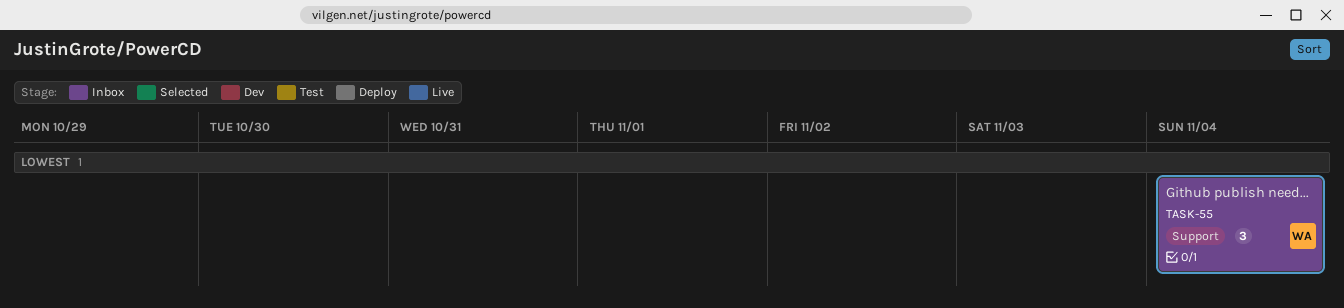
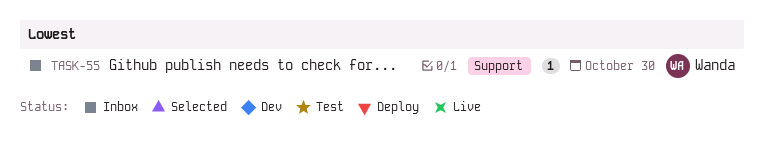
TASK-55, estimate: 3 -> 1
TASK-55, due: Nov 4 -> Oct 30

